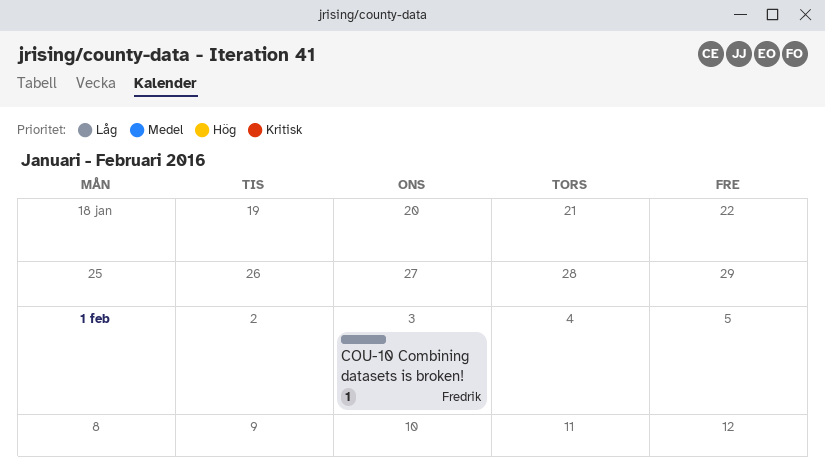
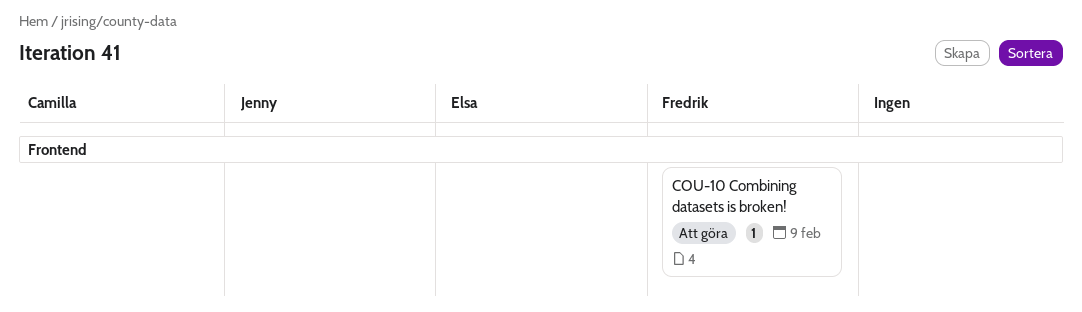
COU-10, due: Feb 3 -> Feb 9

